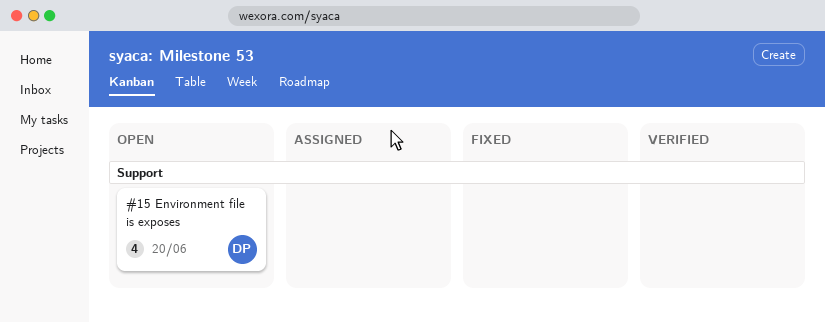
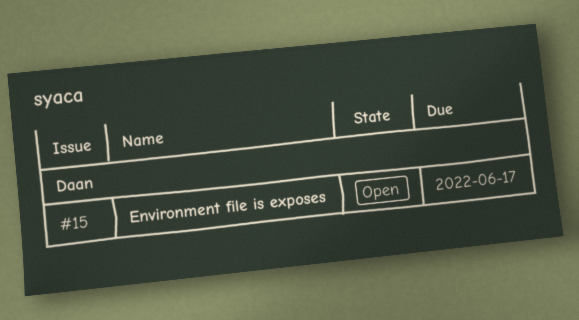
#15, due: Jun 20 -> Jun 17

